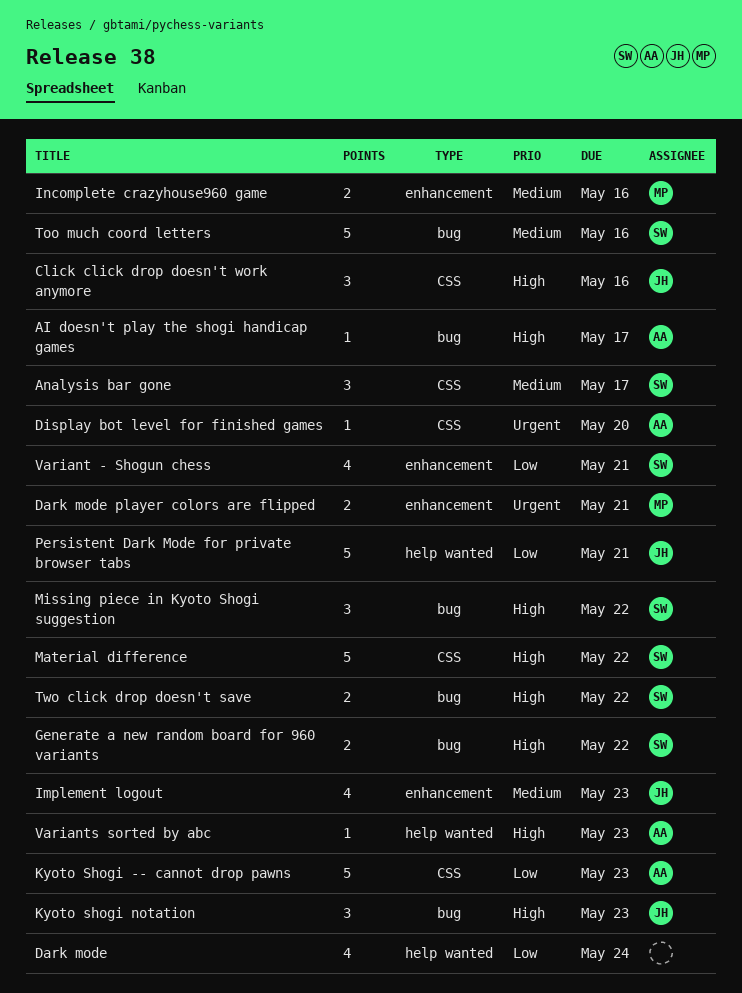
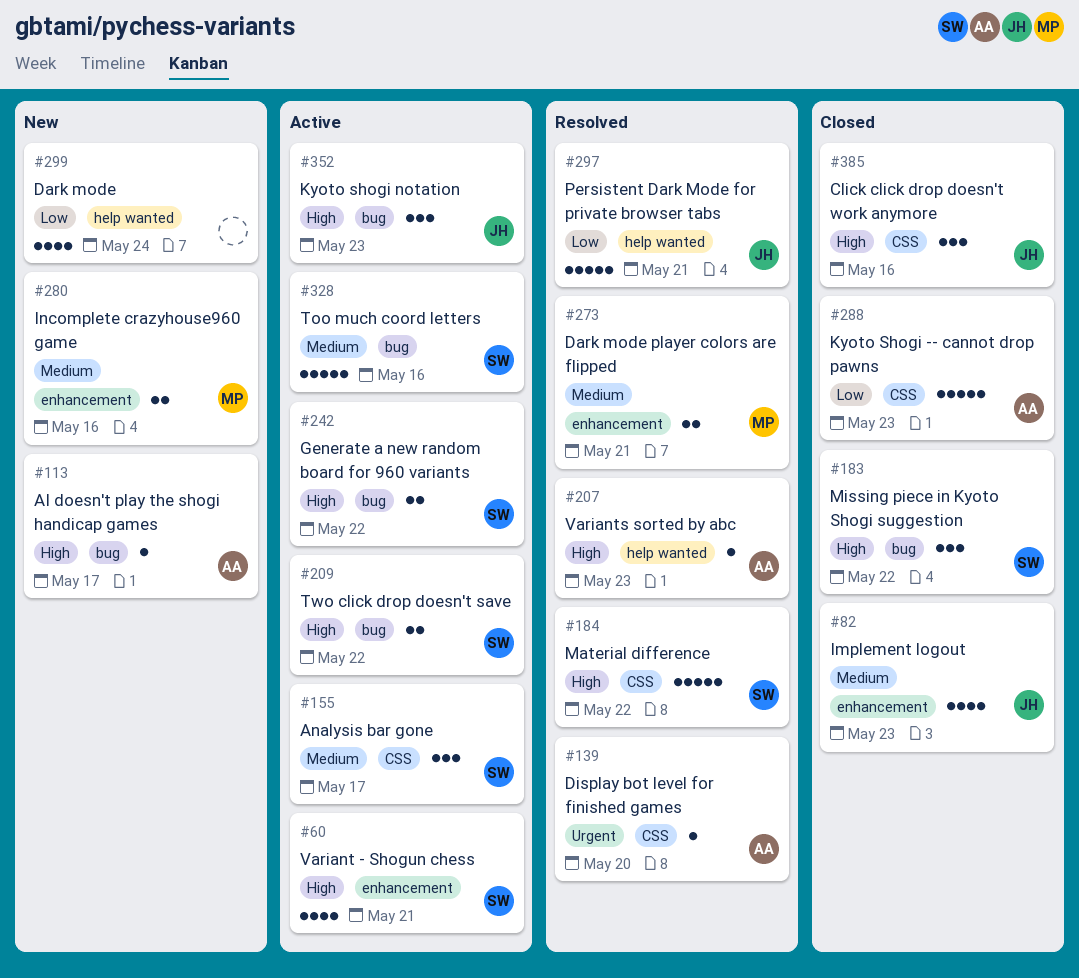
Dark mode player colors are flipped, priority: Urgent -> Medium
Variant - Shogun chess, priority: Low -> High

